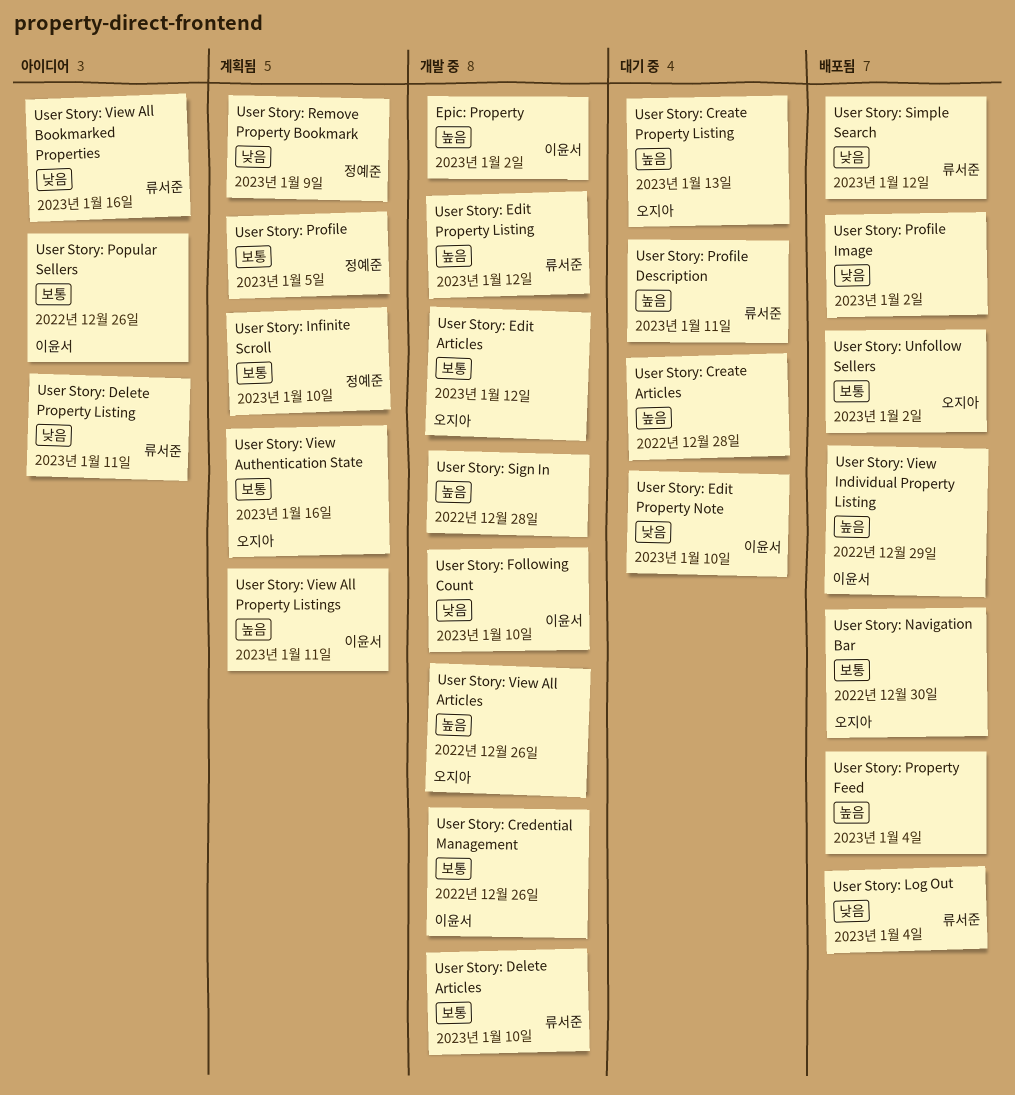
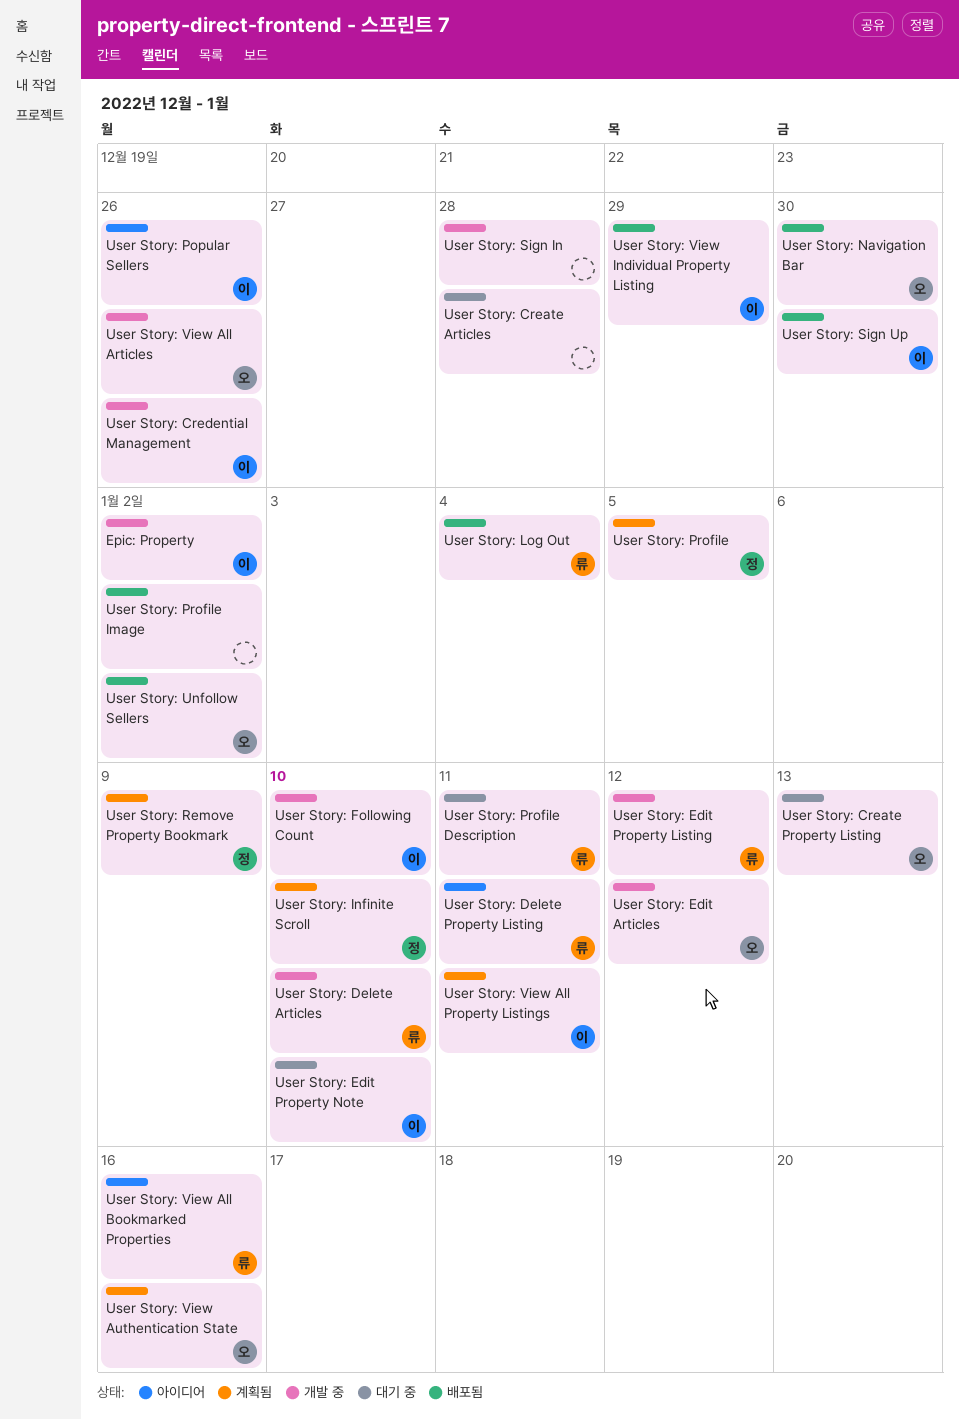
User Story: Property Feed: present -> none
User Story: Sign Up: none -> present
User Story: Simple Search: present -> none

